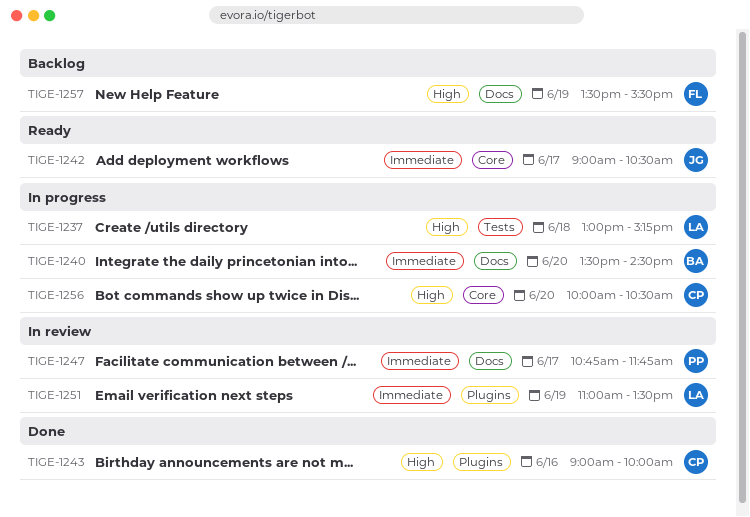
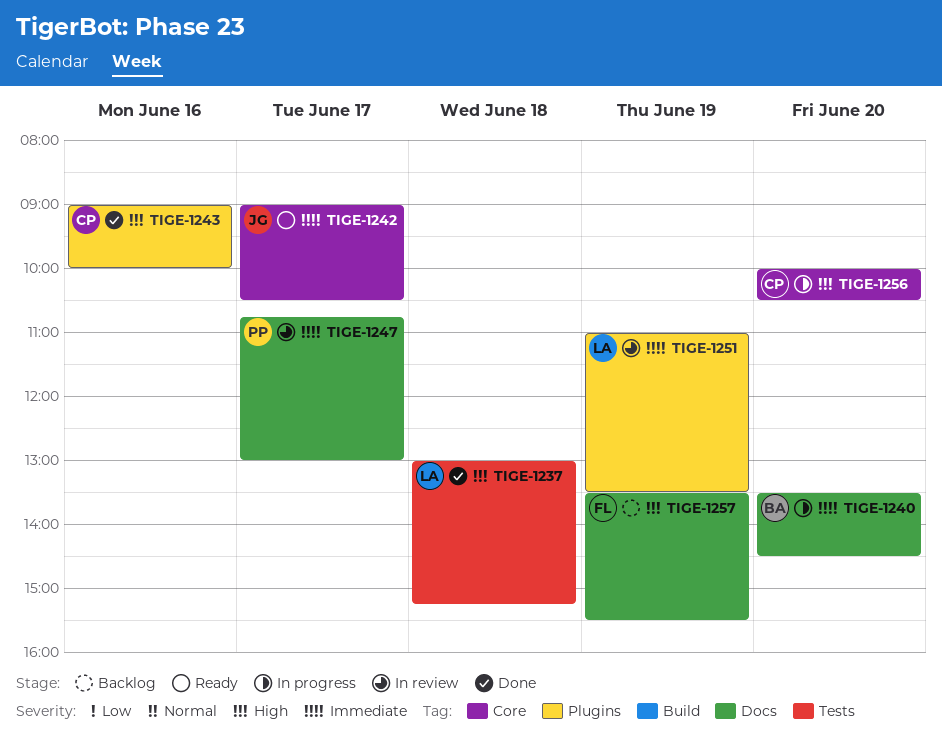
TIGE-1237, status: In progress -> Done
TIGE-1247, ends: 11:45 -> 13:00

